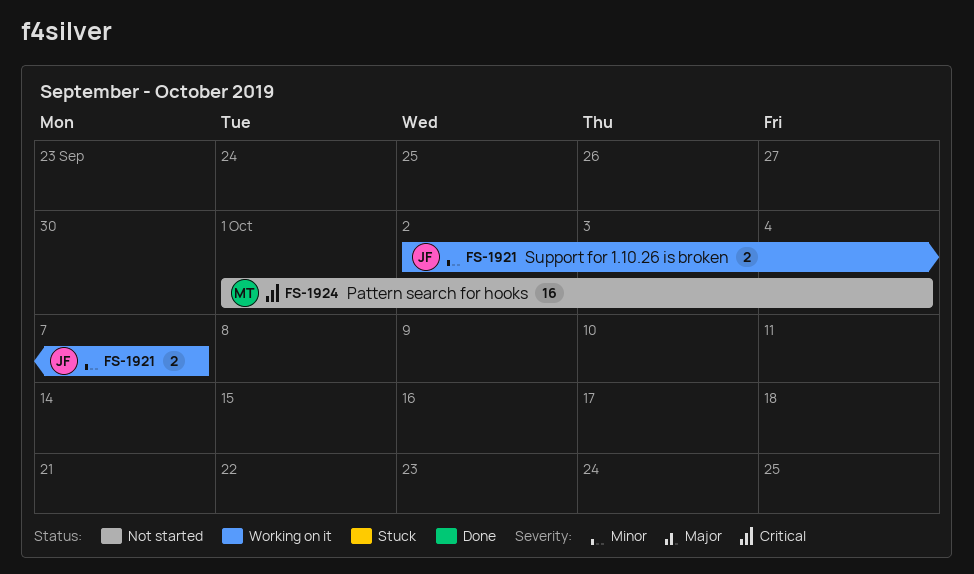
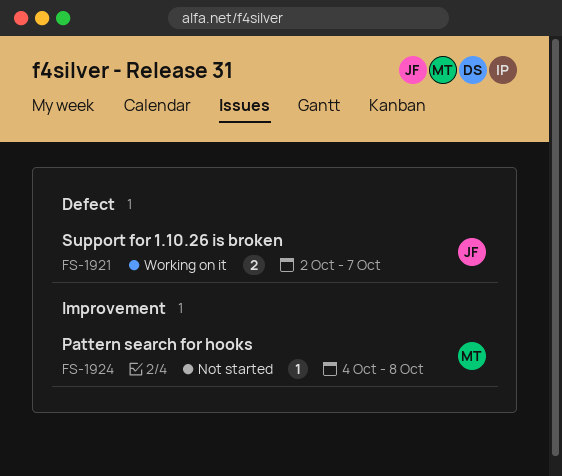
FS-1924, estimate: 16 -> 1
FS-1924, start: Oct 1 -> Oct 4
FS-1924, due: Oct 4 -> Oct 8

